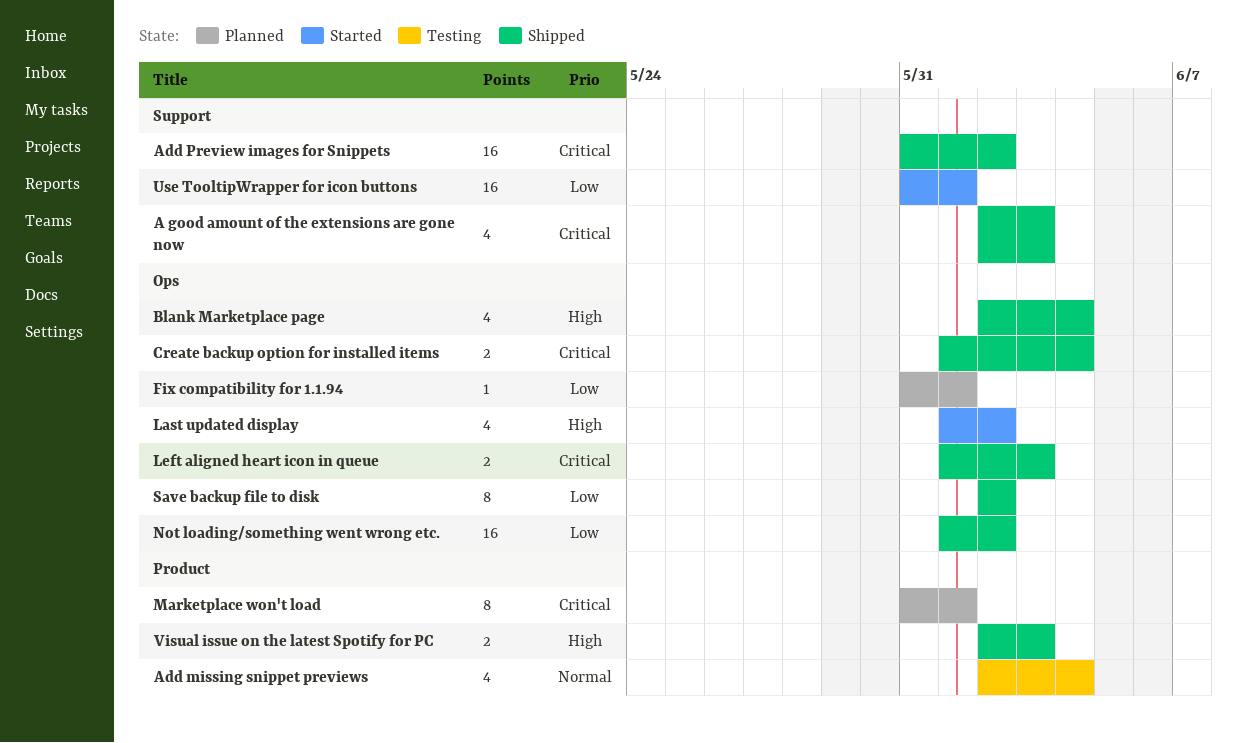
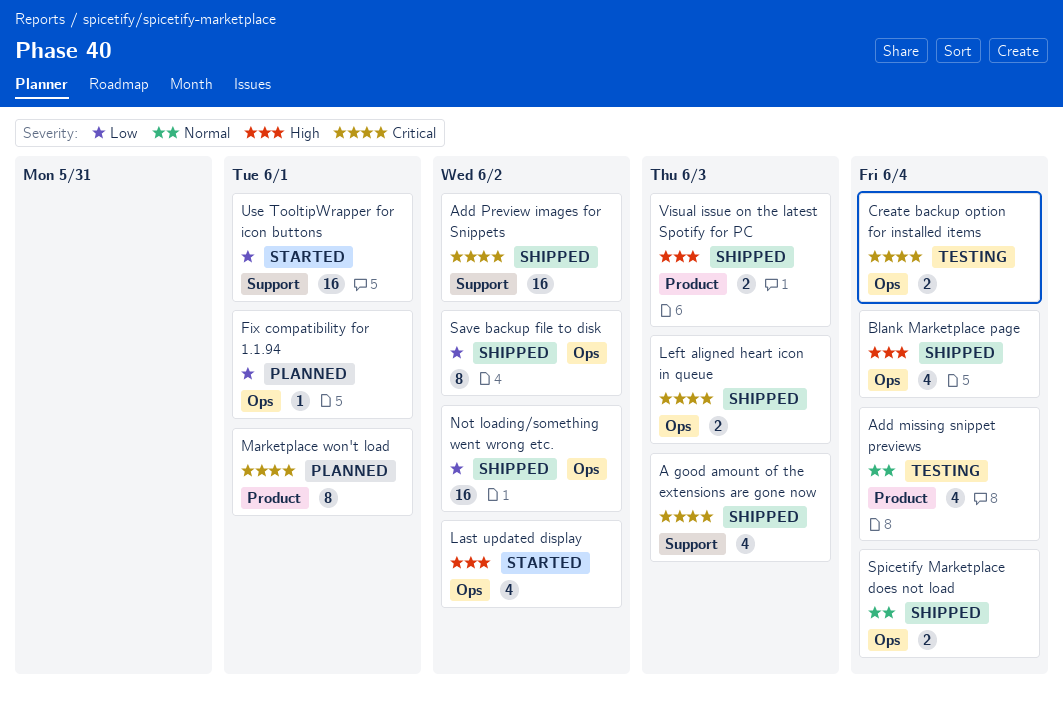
Create backup option for installed items, status: Shipped -> Testing
Spicetify Marketplace does not load: none -> present

